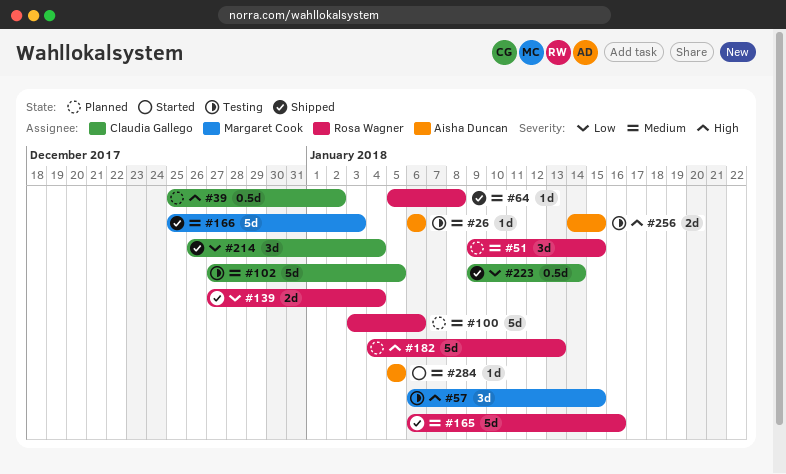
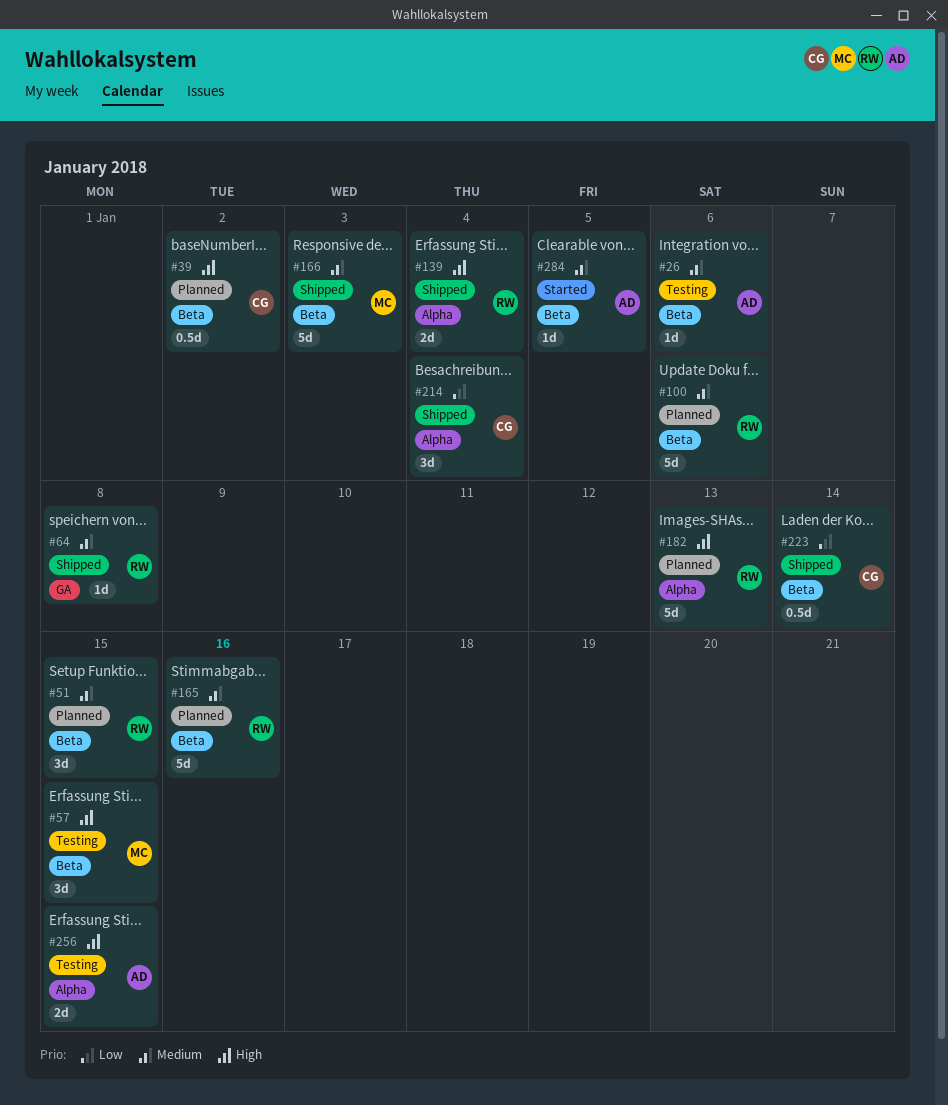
#102: present -> none
#139, priority: Low -> High
#165, status: Shipped -> Planned

